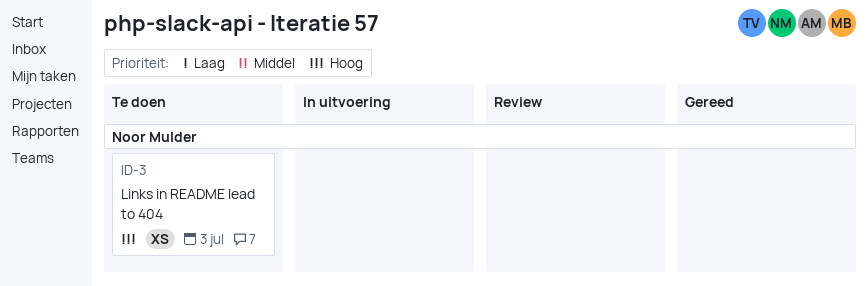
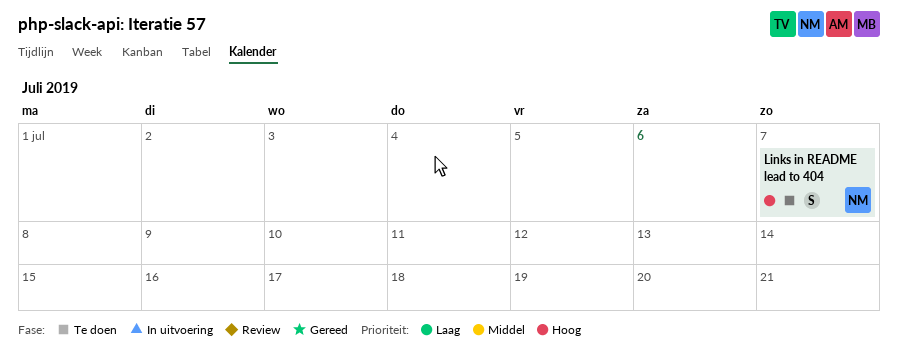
Links in README lead to 404, estimate: XS -> S
Links in README lead to 404, due: Jul 3 -> Jul 7

